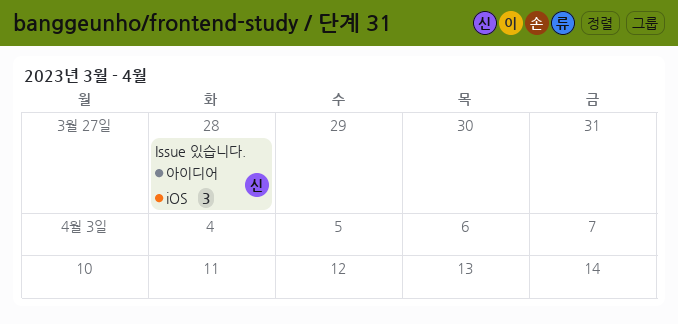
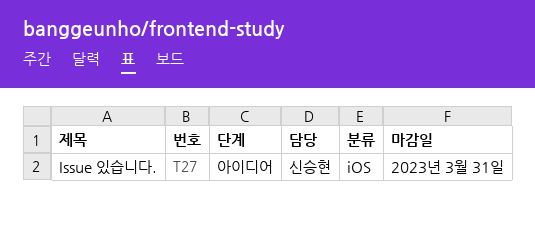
Issue 있습니다., due: Mar 28 -> Mar 31

